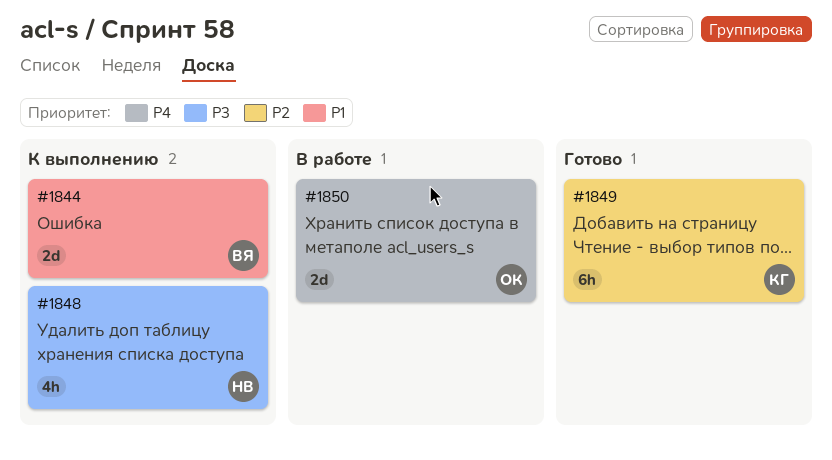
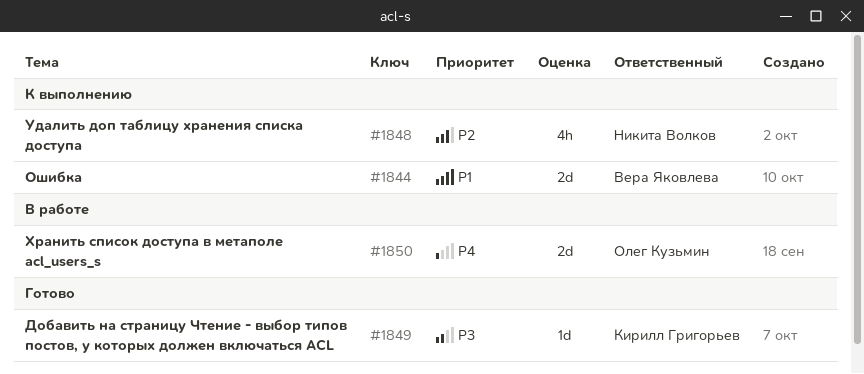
#1848, priority: P3 -> P2
#1849, priority: P2 -> P3
#1849, estimate: 6h -> 1d

